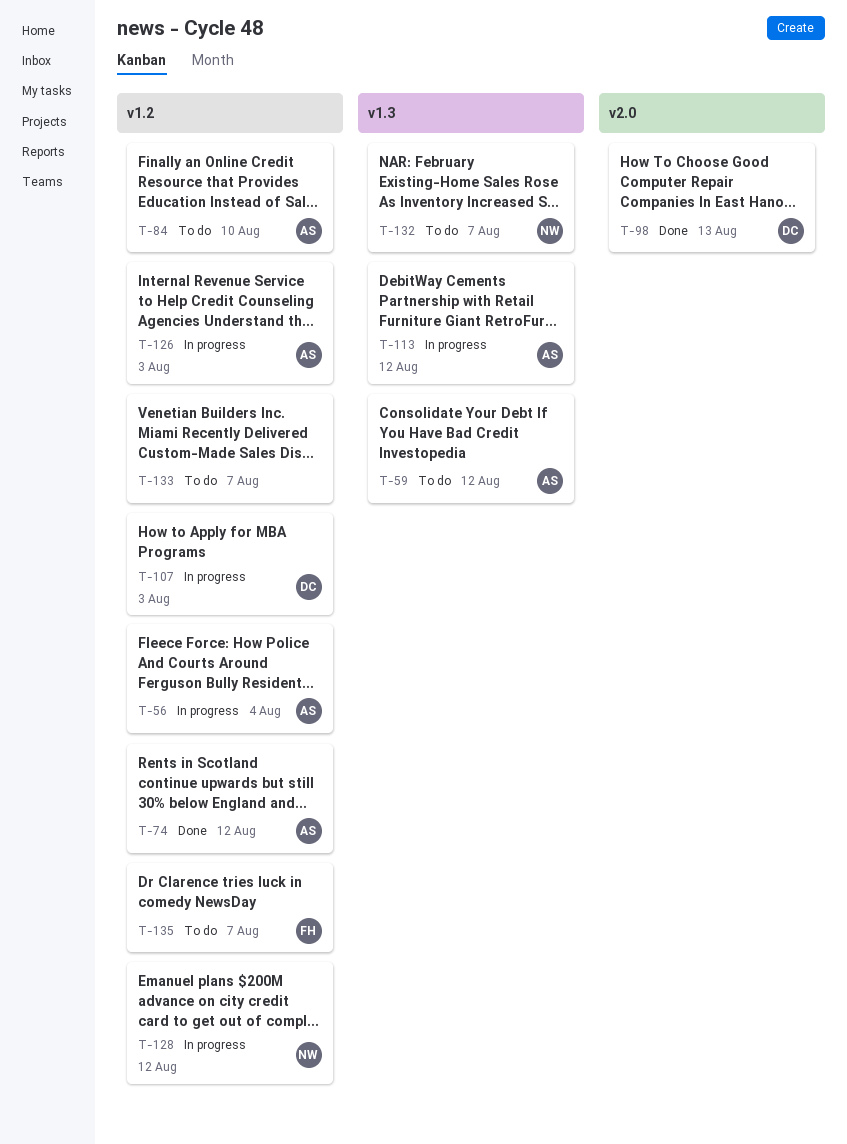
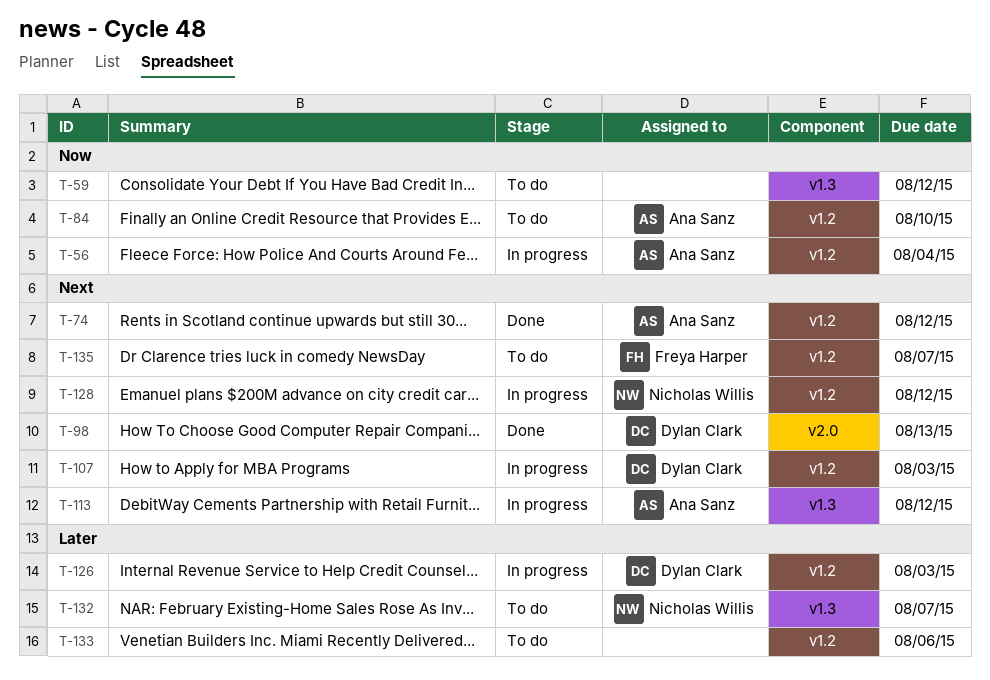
T-59, owner: Ana Sanz -> none
T-126, owner: Ana Sanz -> Dylan Clark
T-133, due: Aug 7 -> Aug 6

